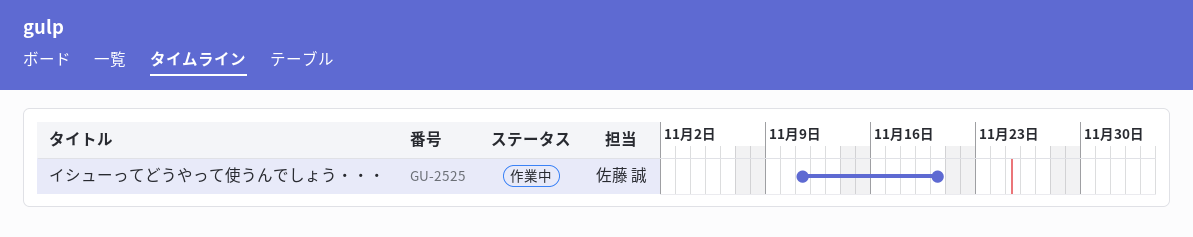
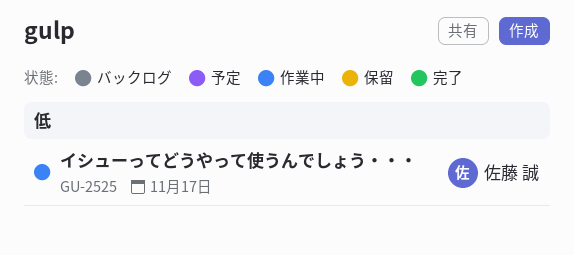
GU-2525, due: Nov 20 -> Nov 17

